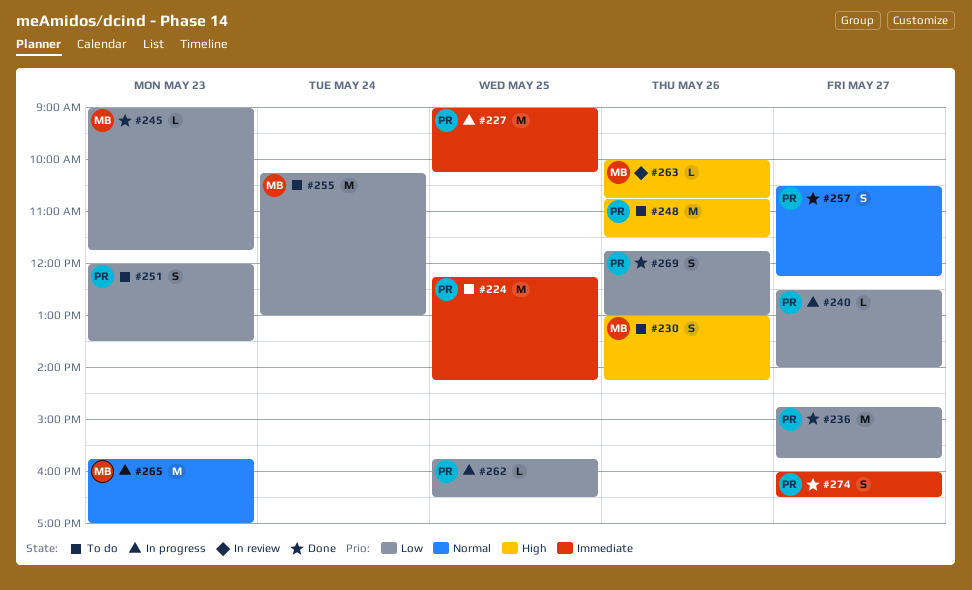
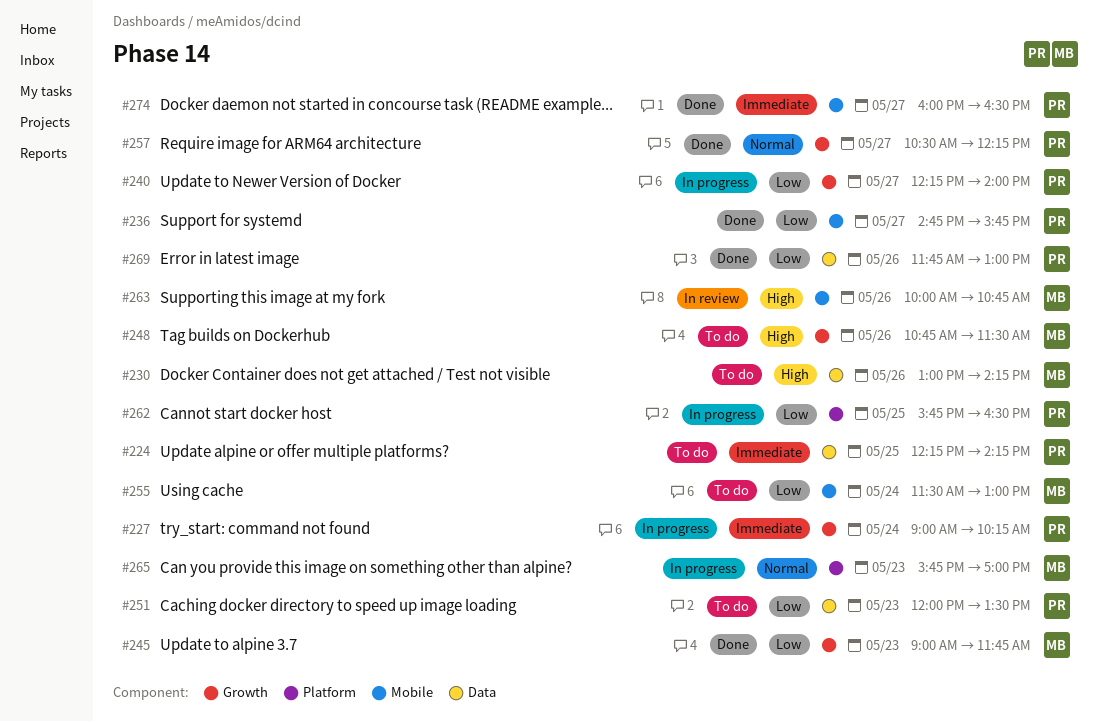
#227, day: May 25 -> May 24
#240, begins: 12:30 -> 12:15
#248, owner: PR -> MB
#255, begins: 10:15 -> 11:30

